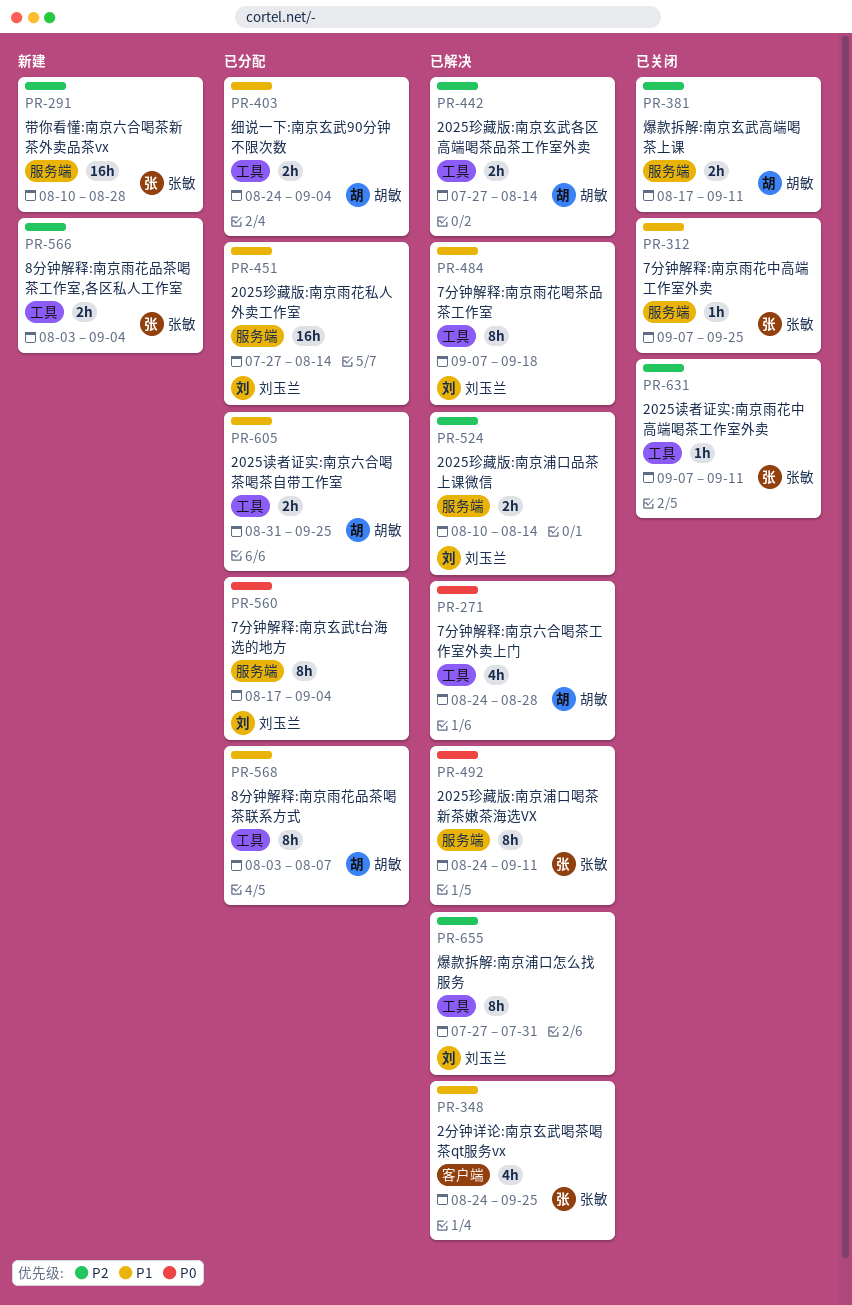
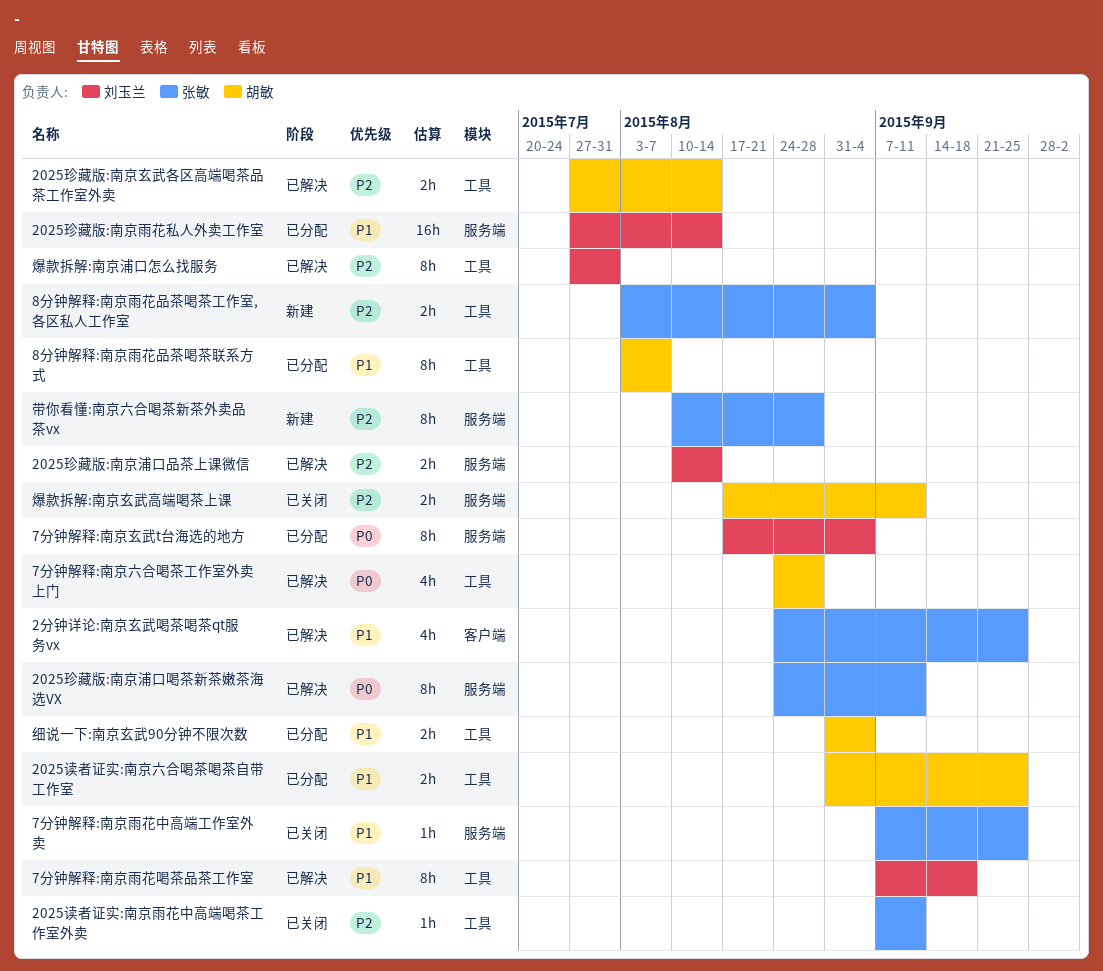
带你看懂:南京六合喝茶新茶外卖品茶vx, estimate: 16h -> 8h
细说一下:南京玄武90分钟不限次数, start: Aug 24 -> Aug 31

